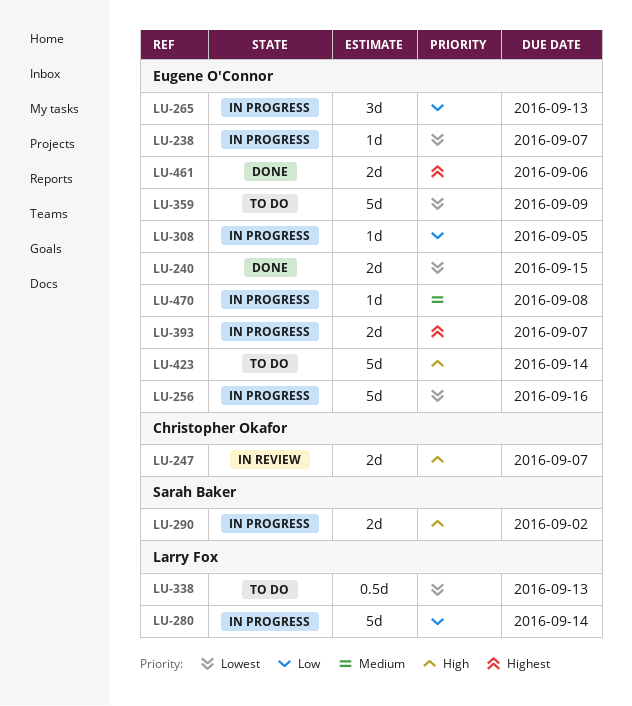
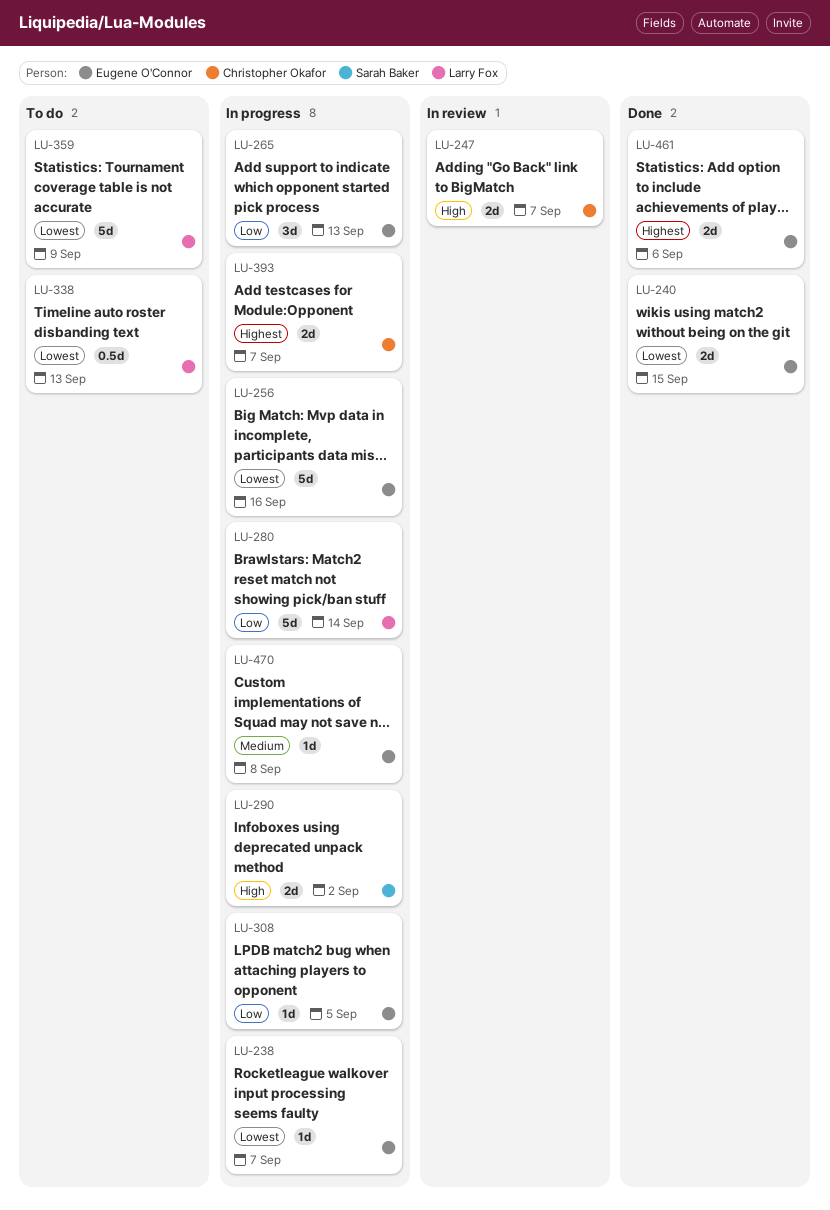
LU-359, owner: Eugene O'Connor -> Larry Fox
LU-393, owner: Eugene O'Connor -> Christopher Okafor
LU-423: present -> none

